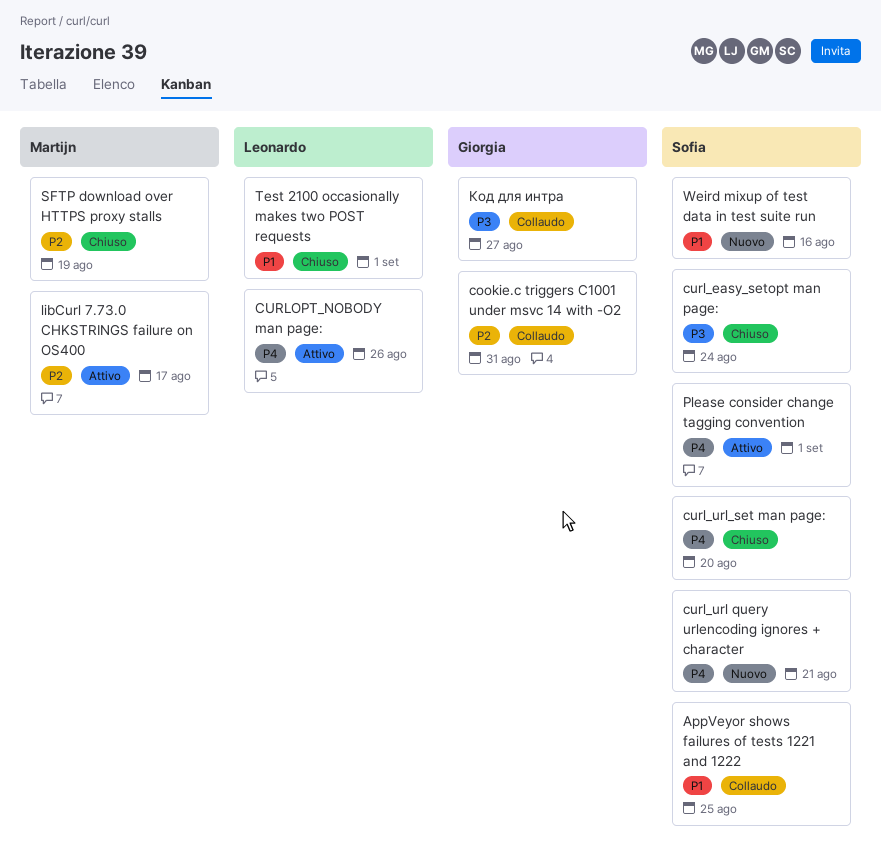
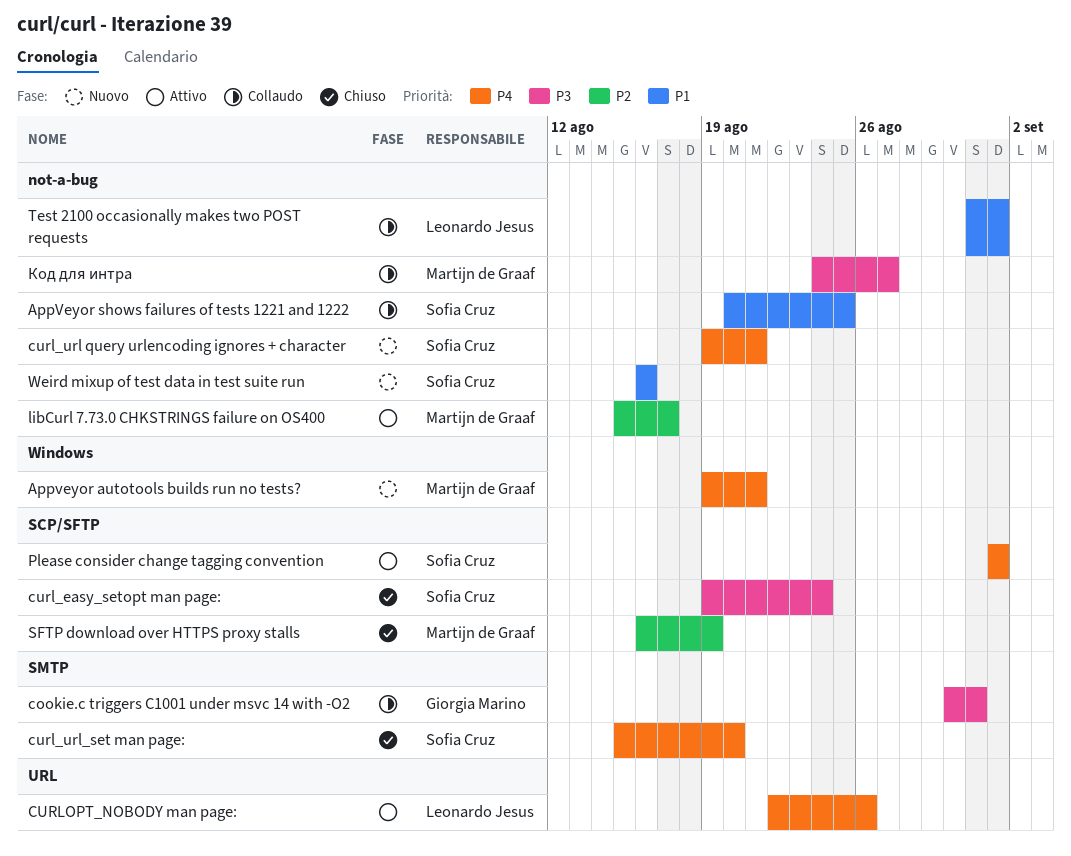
Appveyor autotools builds run no tests?: none -> present
cookie.c triggers C1001 under msvc 14 with -O2, priority: P2 -> P3
Test 2100 occasionally makes two POST requests, status: Chiuso -> Collaudo
Код для интра, owner: Giorgia Marino -> Martijn de Graaf

